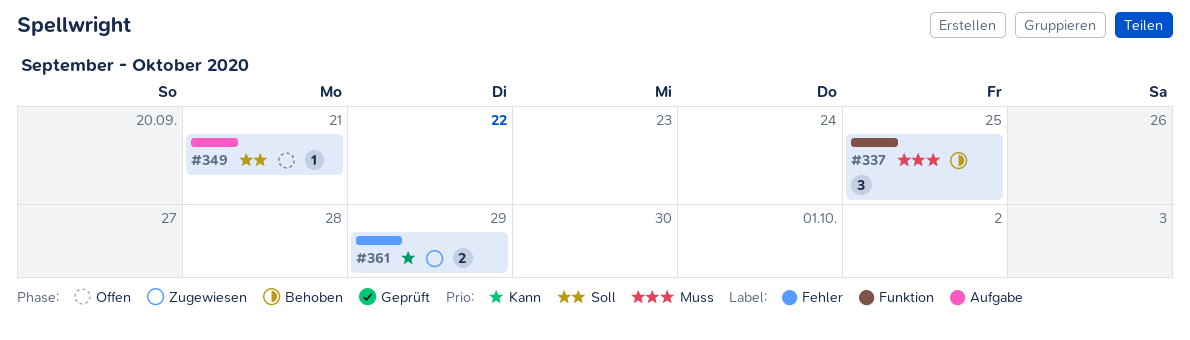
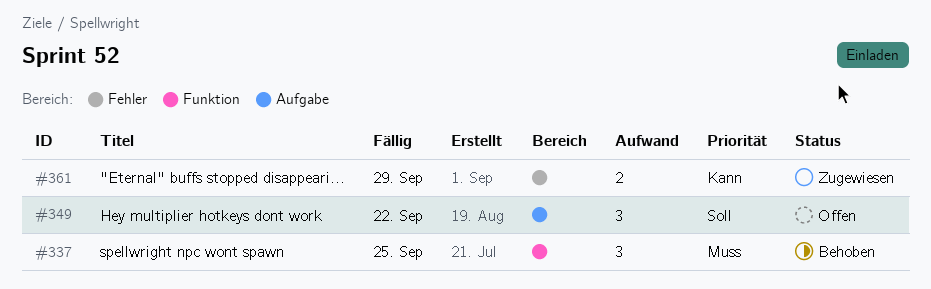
#349, estimate: 1 -> 3
#349, due: Sep 21 -> Sep 22

